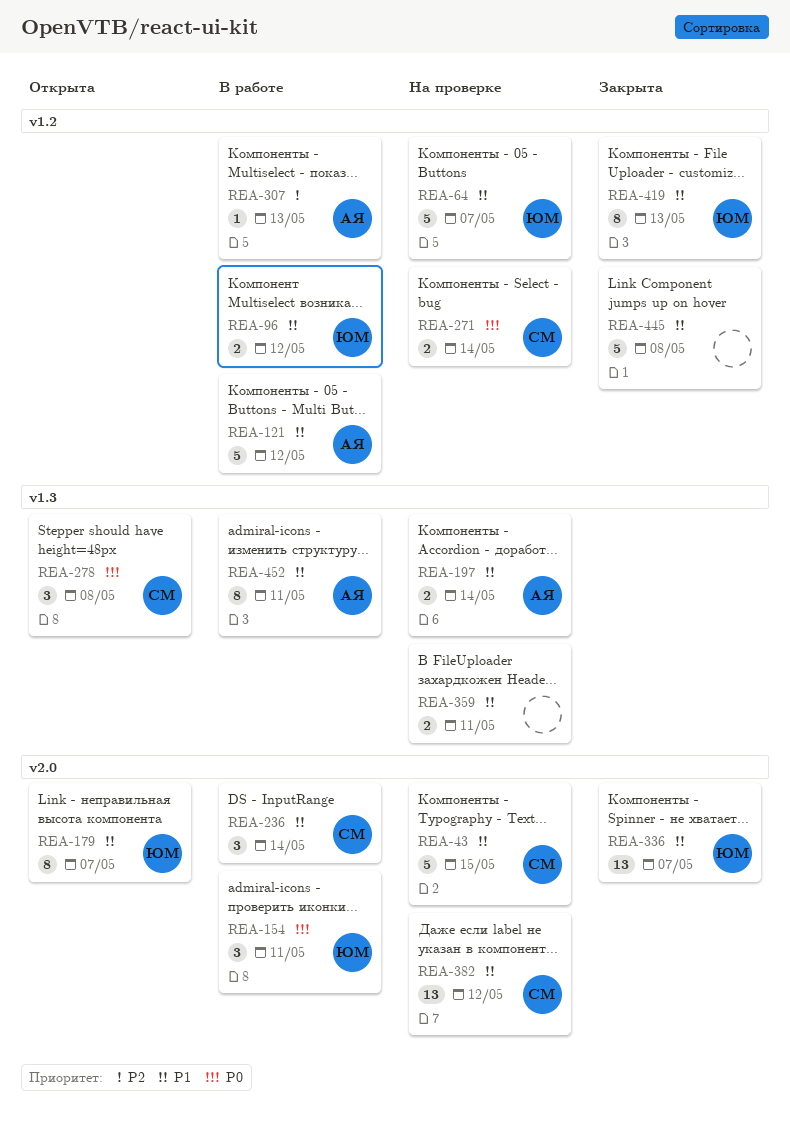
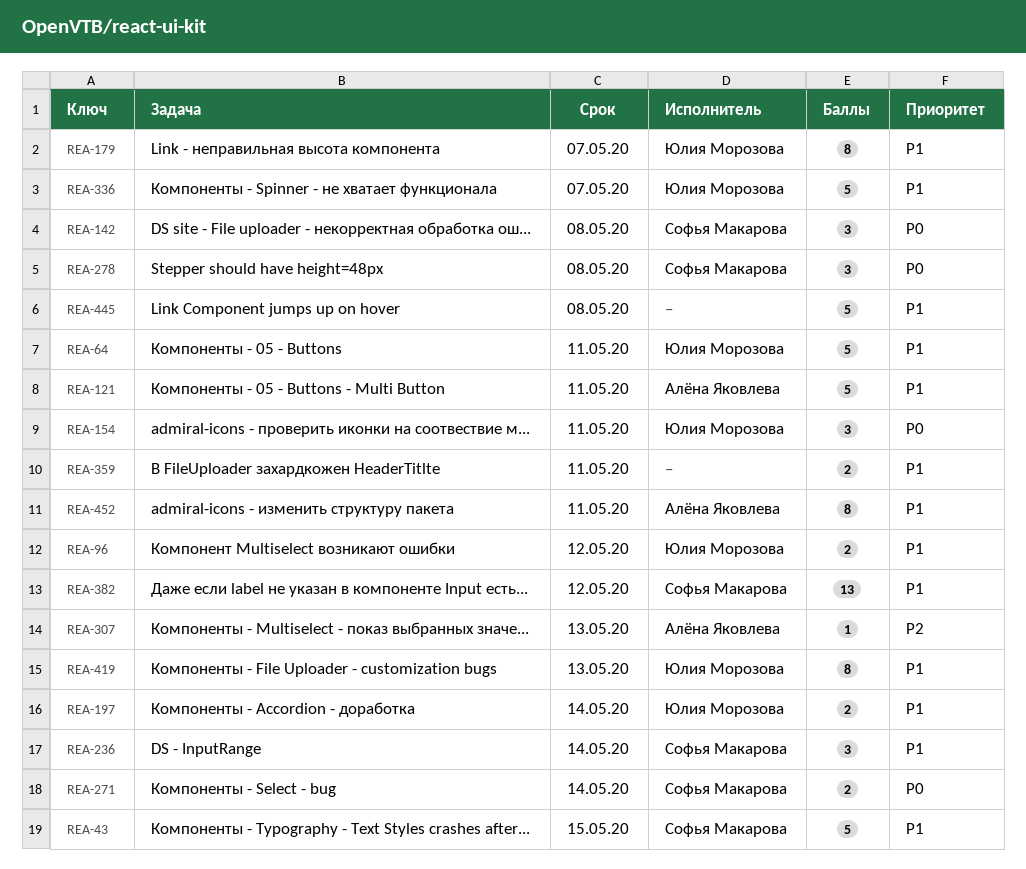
REA-64, due: May 7 -> May 11
REA-121, due: May 12 -> May 11
REA-142: none -> present
REA-197, owner: Алёна Яковлева -> Юлия Морозова
REA-336, estimate: 13 -> 5

